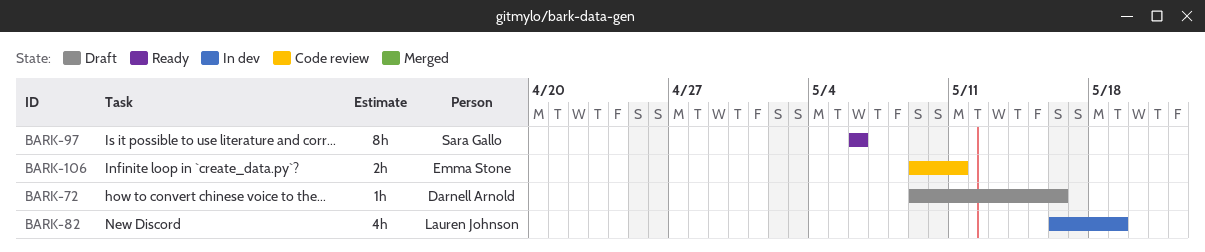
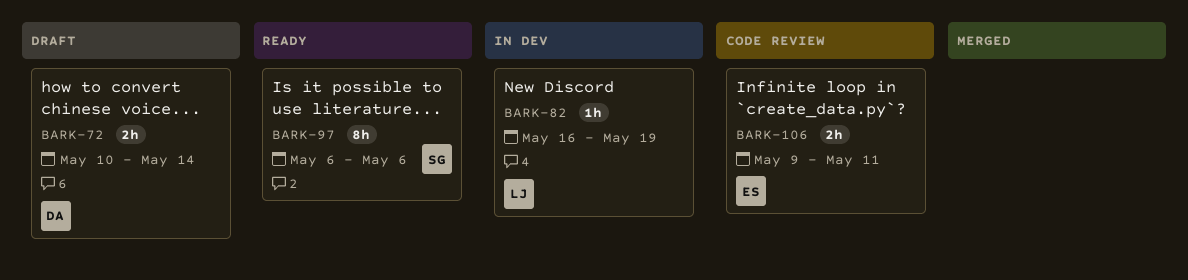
BARK-72, estimate: 1h -> 2h
BARK-72, start: May 9 -> May 10
BARK-72, due: May 16 -> May 14
BARK-82, estimate: 4h -> 1h

